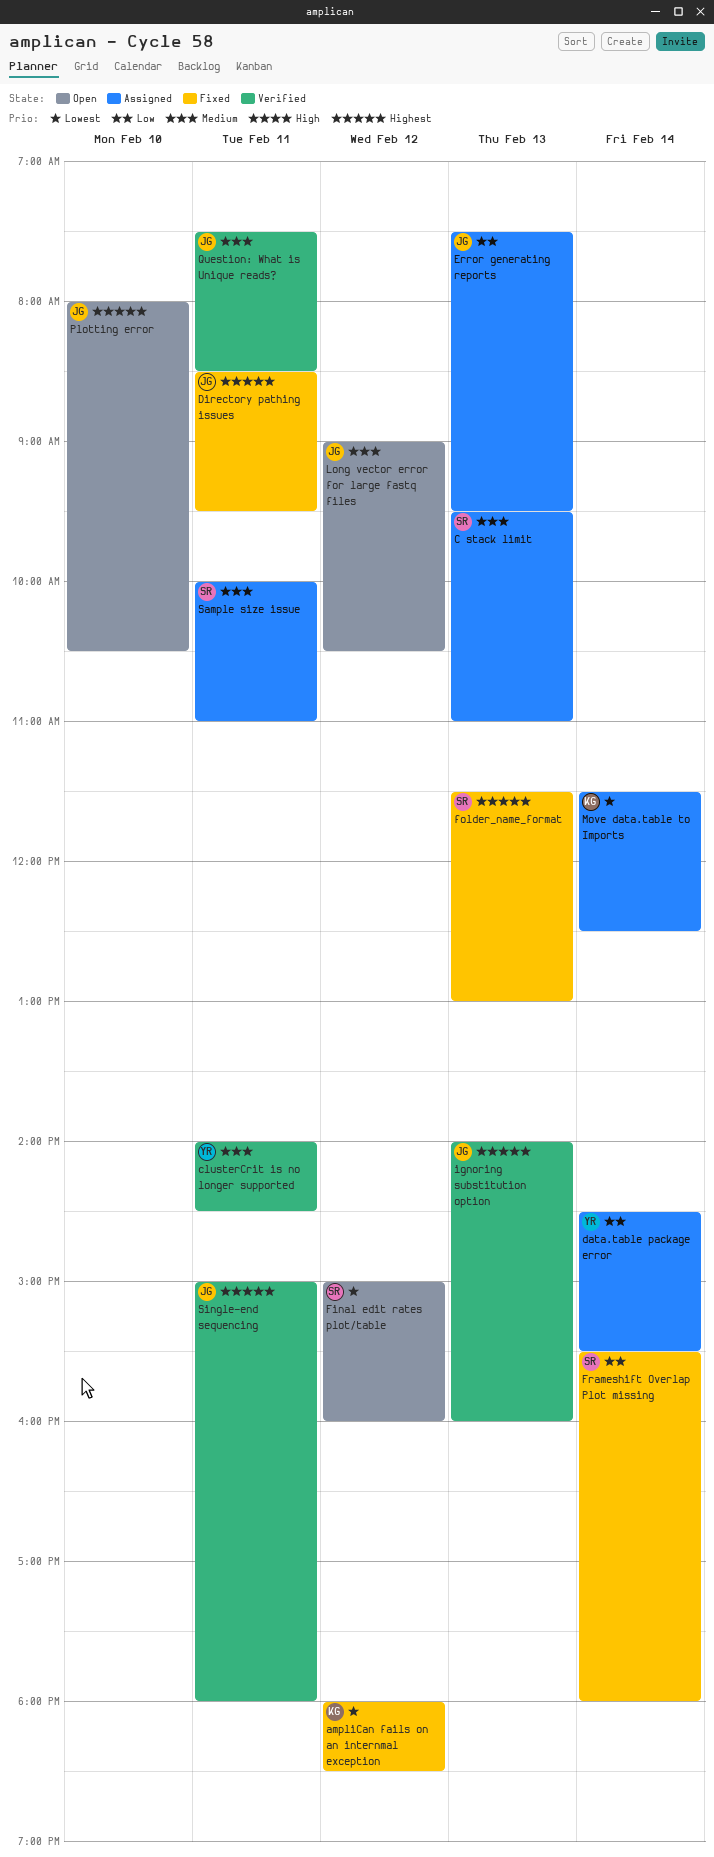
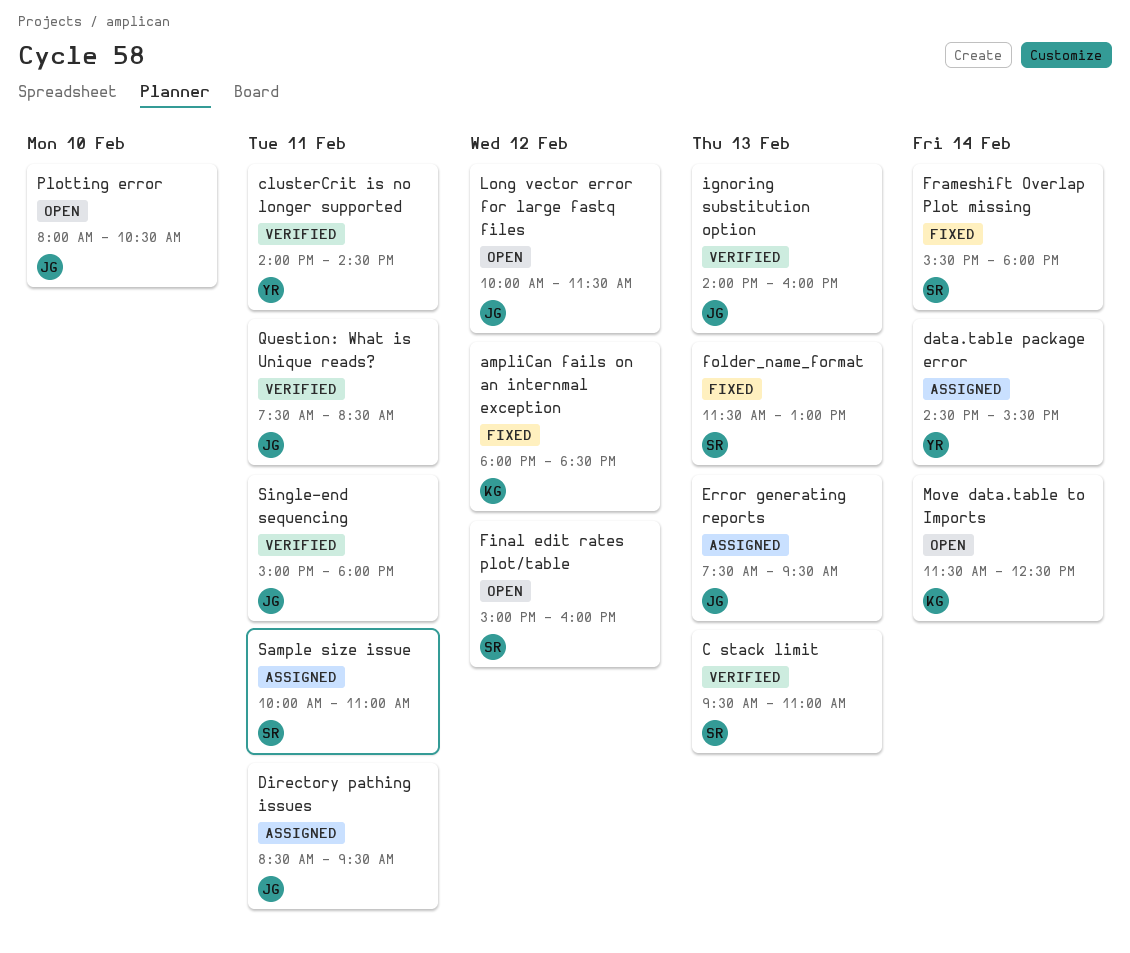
C stack limit, status: Assigned -> Verified
Directory pathing issues, status: Fixed -> Assigned
Long vector error for large fastq files, begins: 09:00 -> 10:00
Long vector error for large fastq files, ends: 10:30 -> 11:30
Move data.table to Imports, status: Assigned -> Open

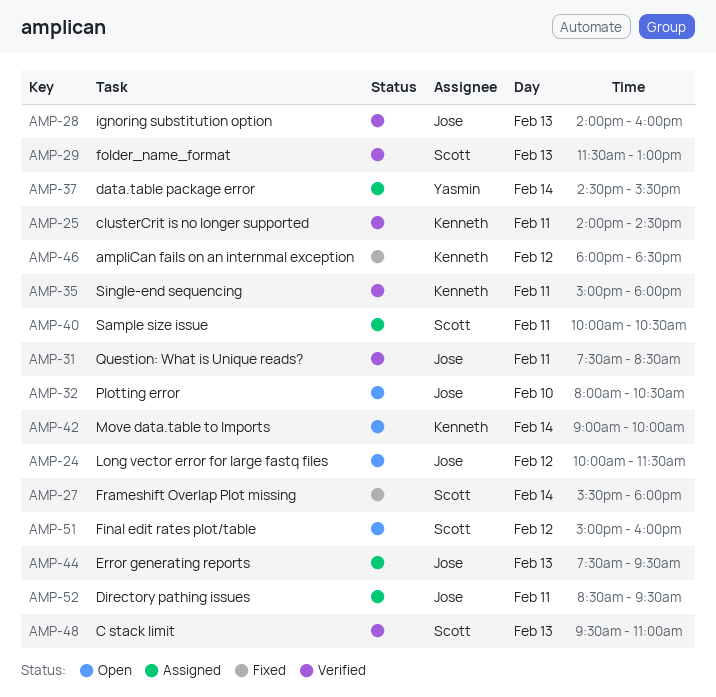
clusterCrit is no longer supported, owner: Yasmin -> Kenneth
folder_name_format, status: Fixed -> Verified
Move data.table to Imports, begins: 11:30 -> 09:00
Move data.table to Imports, ends: 12:30 -> 10:00
Sample size issue, ends: 11:00 -> 10:30
Single-end sequencing, owner: Jose -> Kenneth

